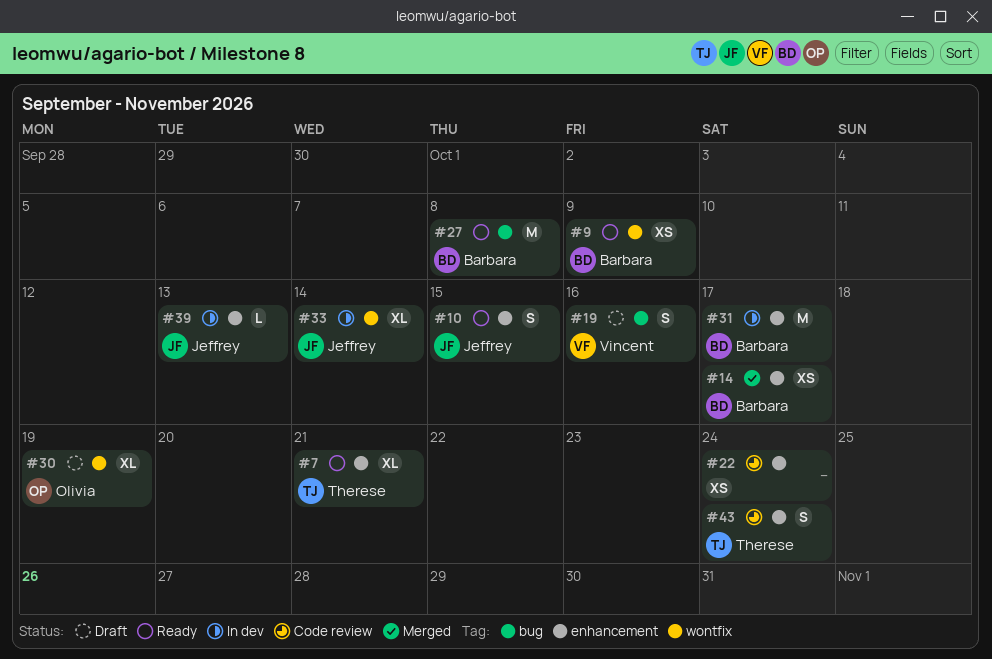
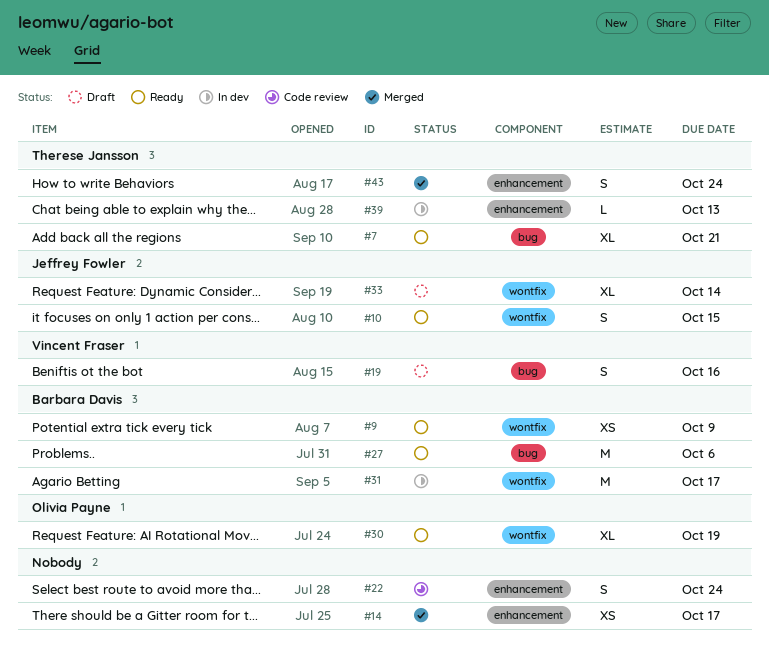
#7, label: enhancement -> bug
#10, label: enhancement -> wontfix
#14, owner: Barbara Davis -> none
#22, estimate: XS -> S
#27, due: Oct 8 -> Oct 6
#30, status: Draft -> Ready
#31, label: enhancement -> wontfix
#33, status: In dev -> Draft
#39, owner: Jeffrey Fowler -> Therese Jansson
#43, status: Code review -> Merged

